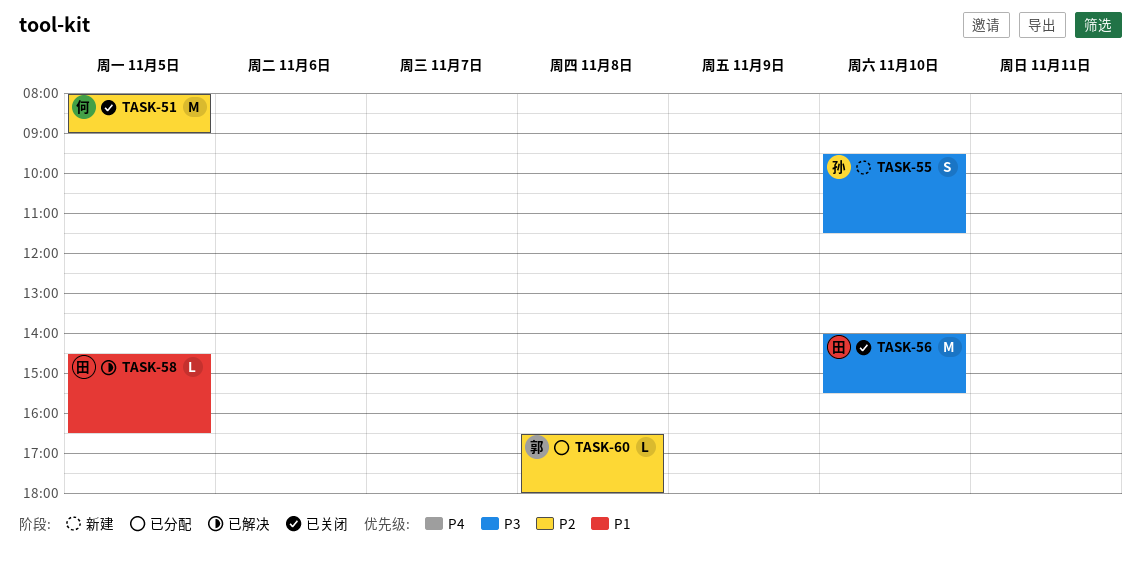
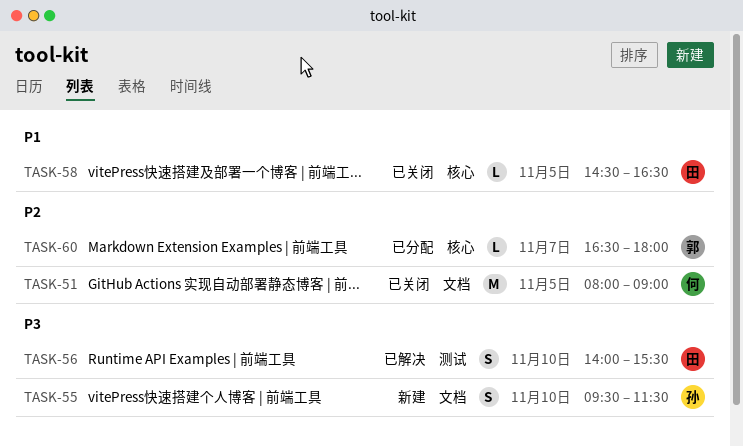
TASK-56, status: 已关闭 -> 已解决
TASK-56, estimate: M -> S
TASK-58, status: 已解决 -> 已关闭
TASK-60, day: Nov 8 -> Nov 7

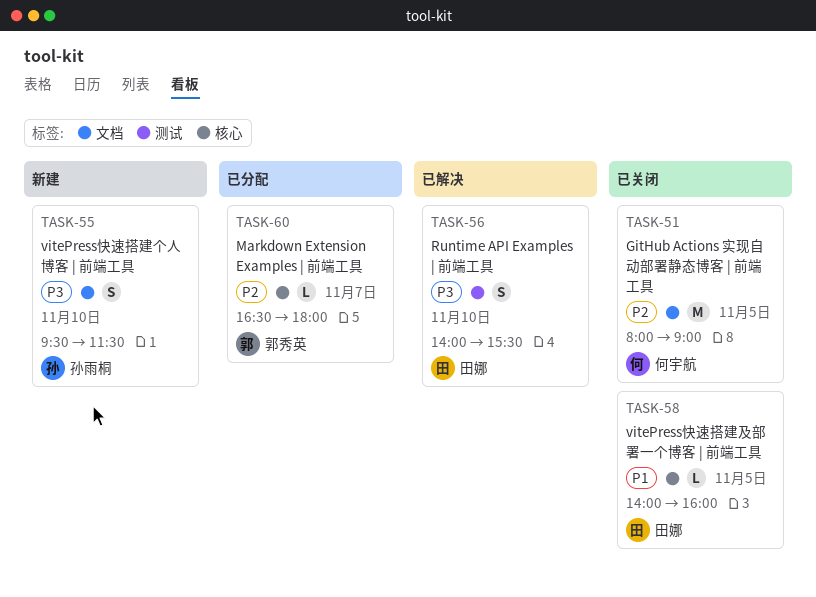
TASK-58, begins: 14:30 -> 14:00
TASK-58, ends: 16:30 -> 16:00

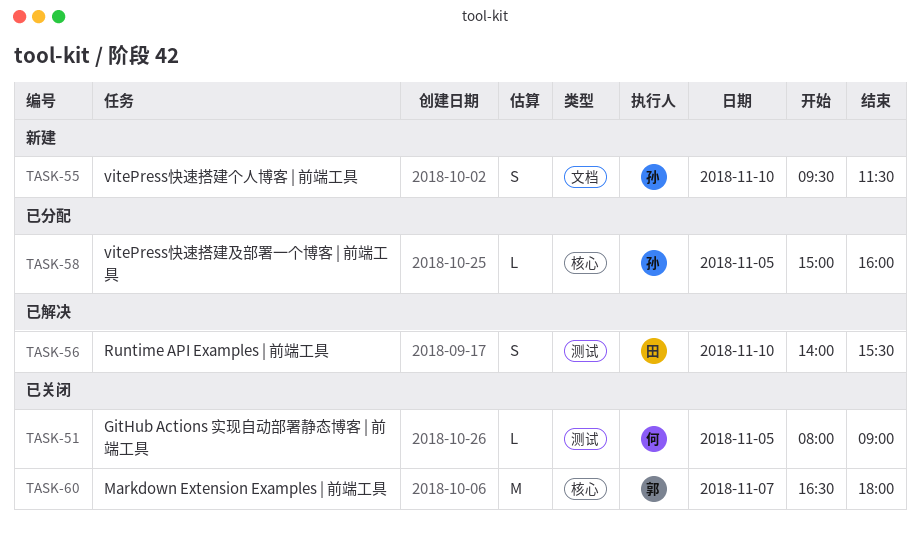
TASK-51, label: 文档 -> 测试
TASK-51, estimate: M -> L
TASK-58, status: 已关闭 -> 已分配
TASK-58, owner: 田娜 -> 孙雨桐
TASK-58, begins: 14:00 -> 15:00
TASK-60, status: 已分配 -> 已关闭
TASK-60, estimate: L -> M

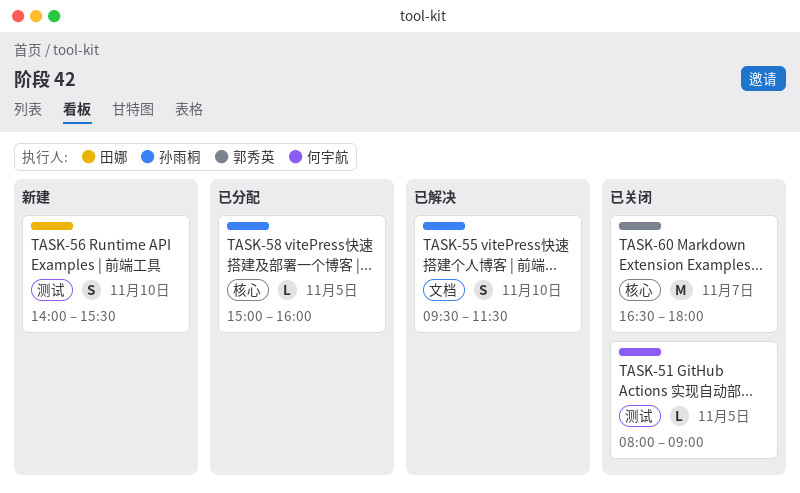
TASK-55, status: 新建 -> 已解决
TASK-56, status: 已解决 -> 新建

